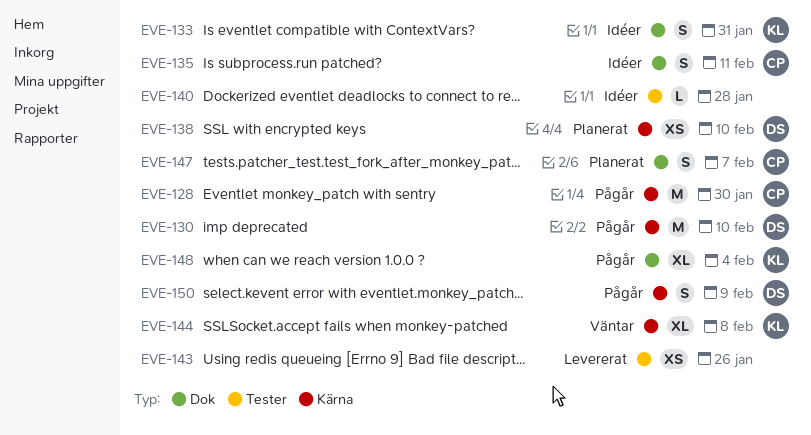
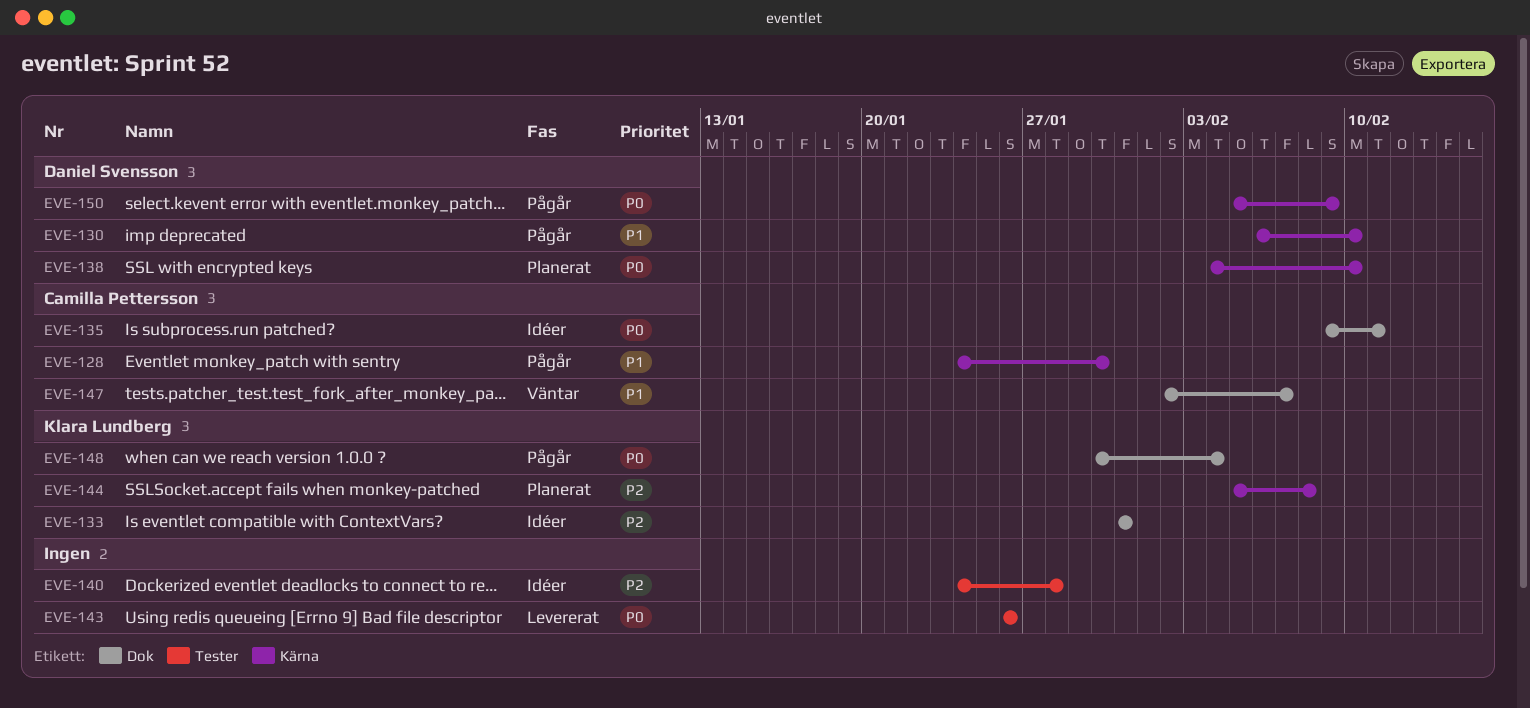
EVE-144, status: Väntar -> Planerat
EVE-147, status: Planerat -> Väntar

